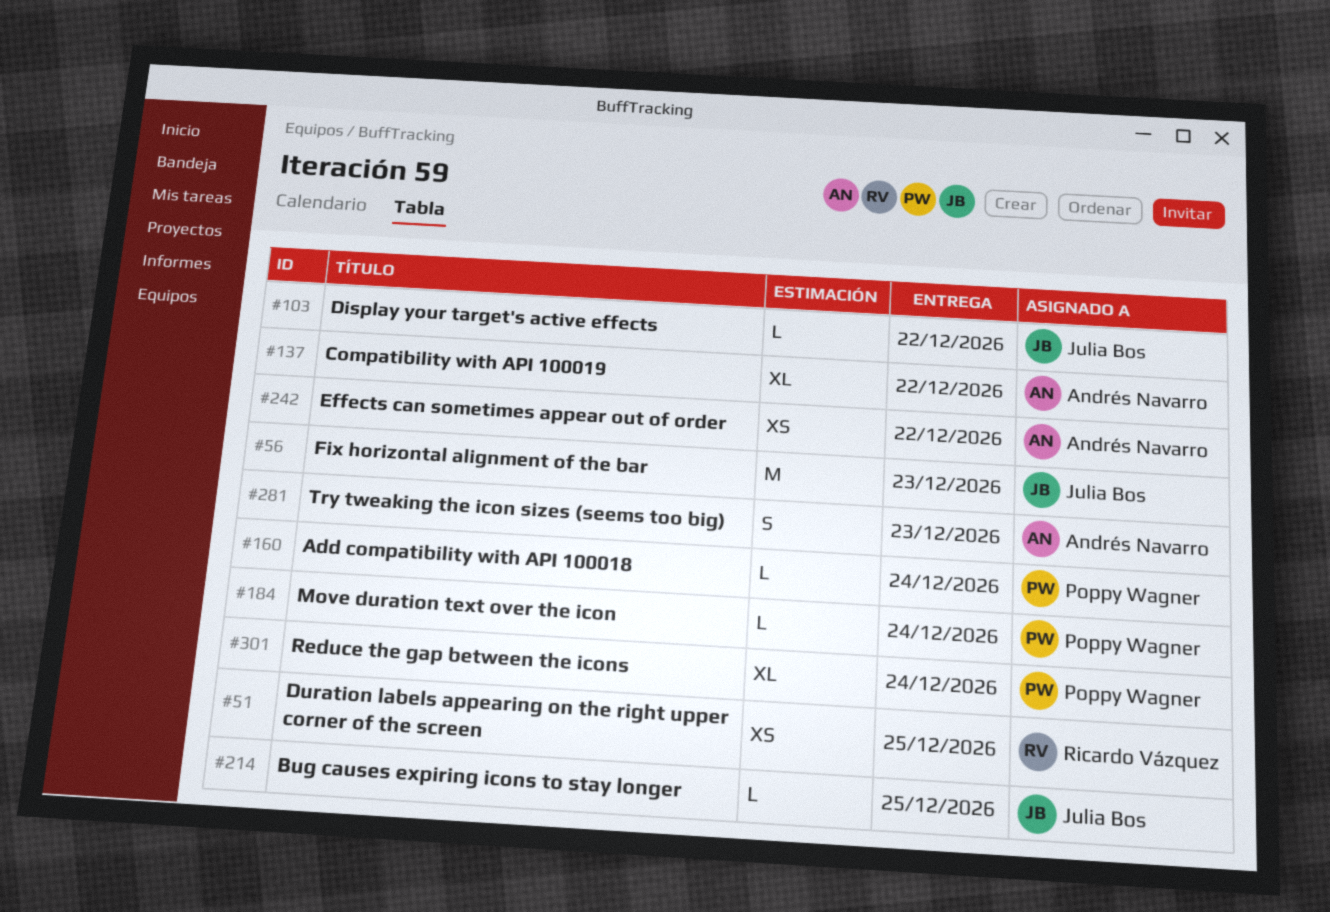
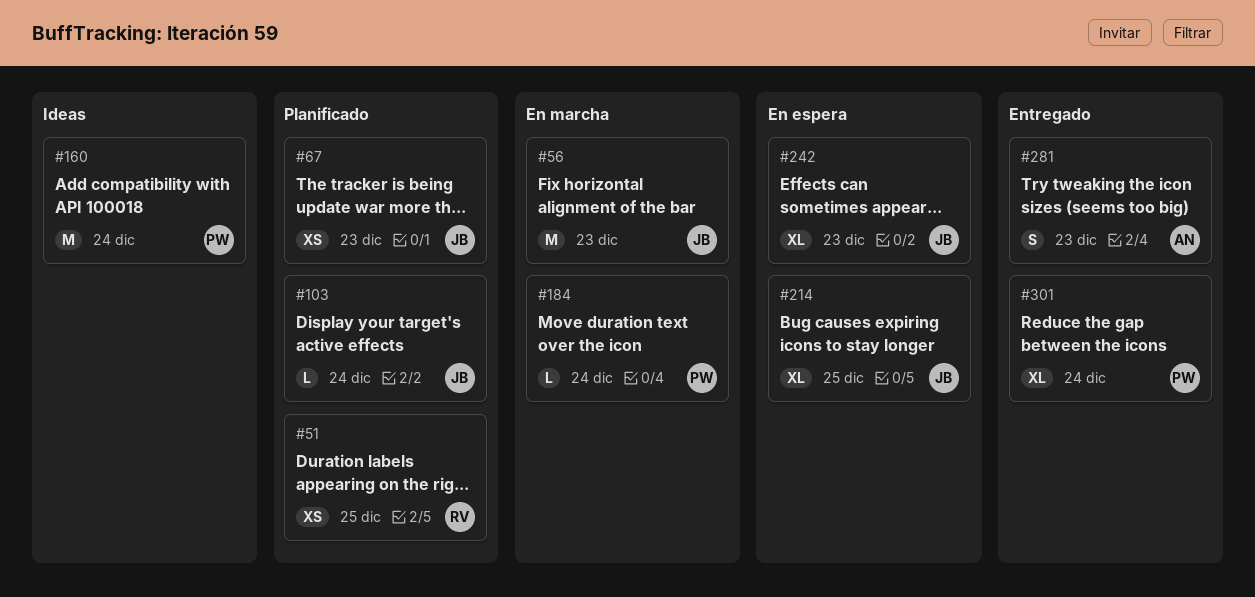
#67: none -> present
#103, due: Dec 22 -> Dec 24
#137: present -> none
#160, estimate: L -> M
#214, estimate: L -> XL
#242, owner: Andrés Navarro -> Julia Bos
#242, estimate: XS -> XL
#242, due: Dec 22 -> Dec 23

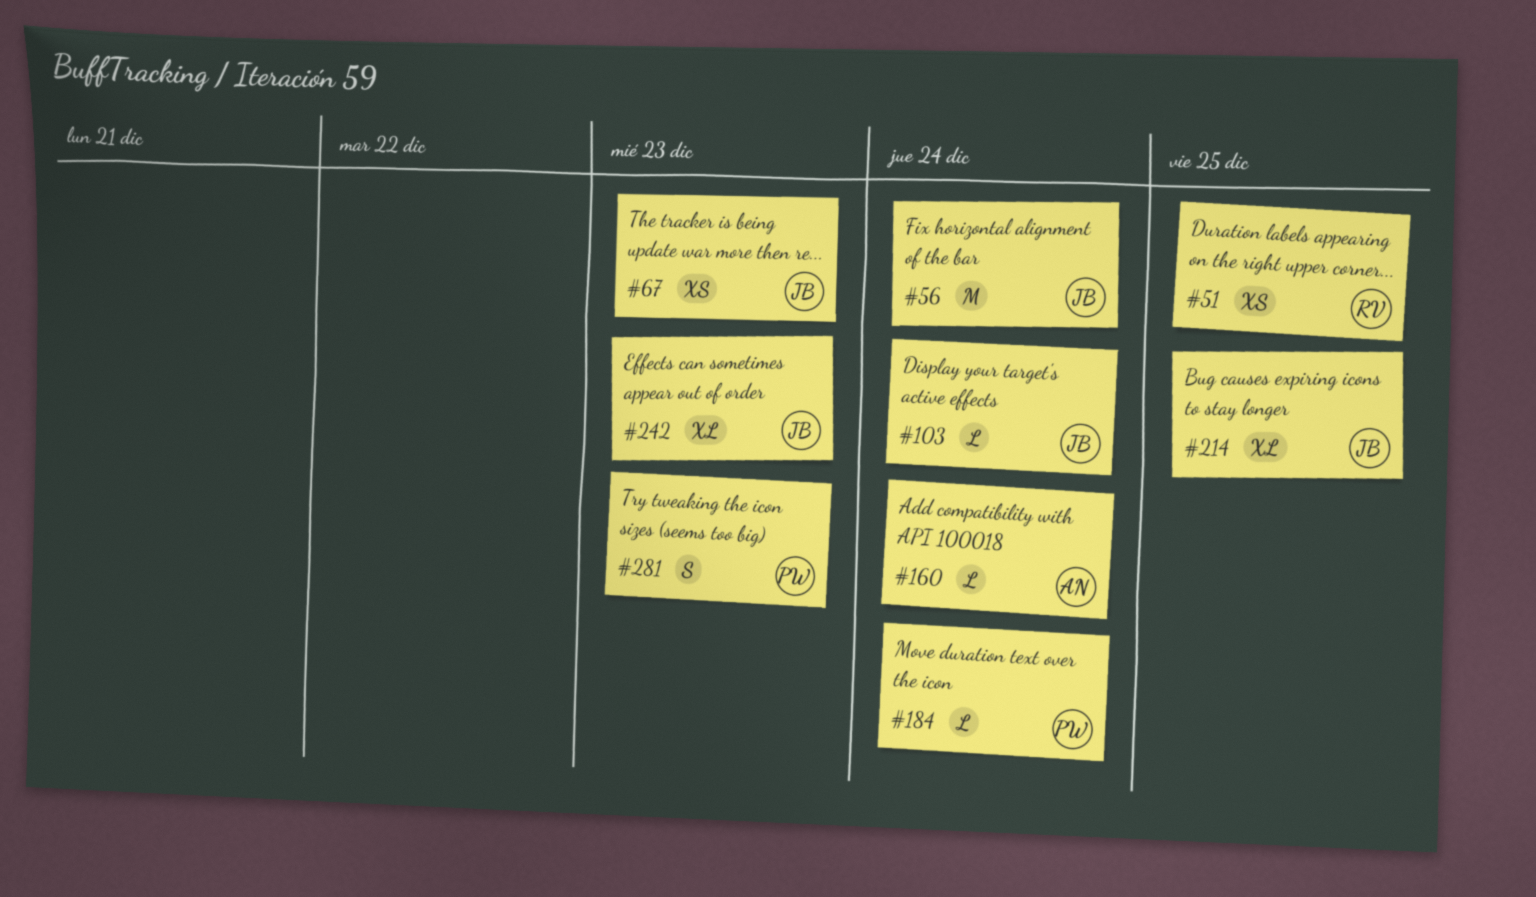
#56, due: Dec 23 -> Dec 24
#160, owner: PW -> AN
#160, estimate: M -> L
#281, owner: AN -> PW
#301: present -> none

